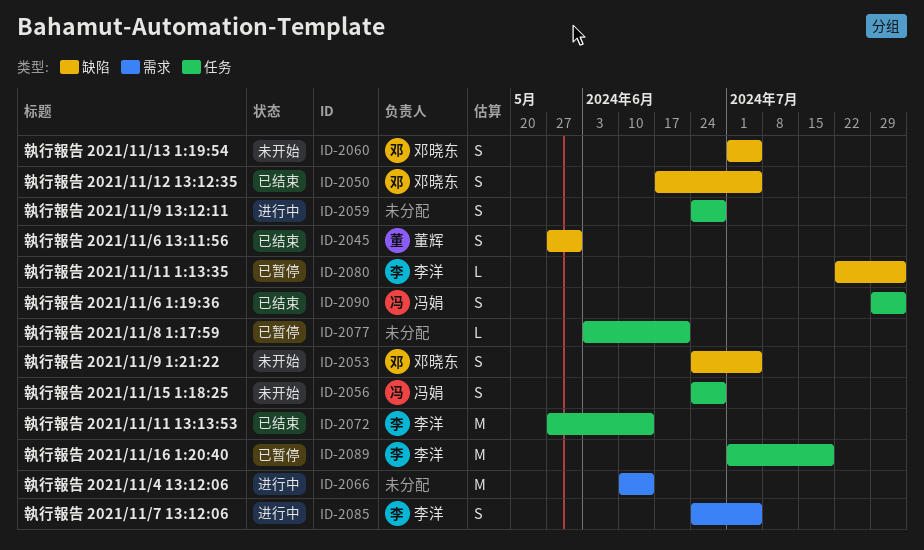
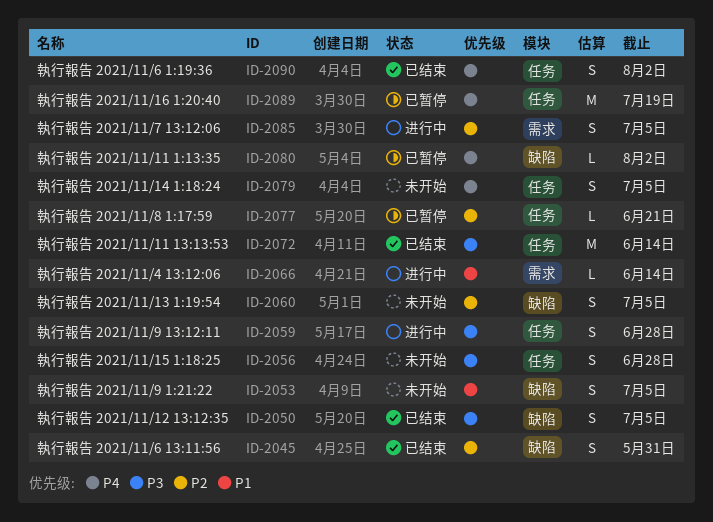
ID-2066, estimate: M -> L
ID-2079: none -> present

